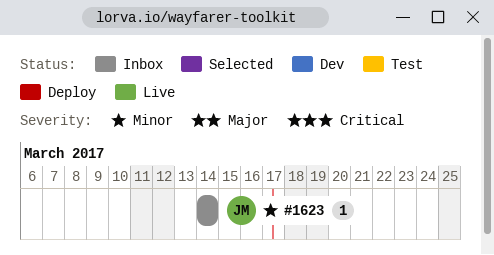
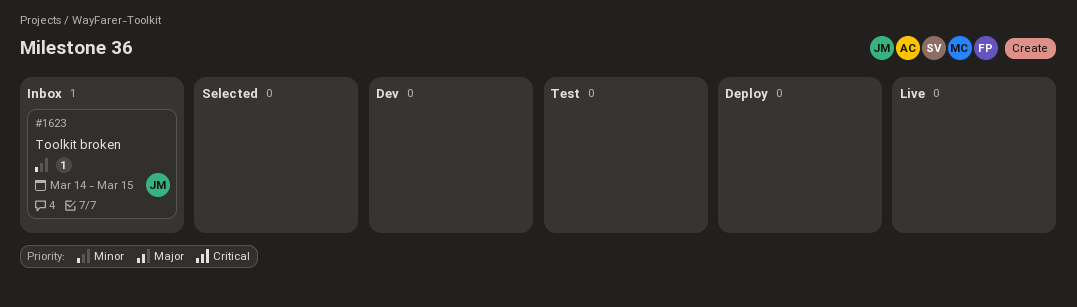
#1623, due: Mar 14 -> Mar 15

